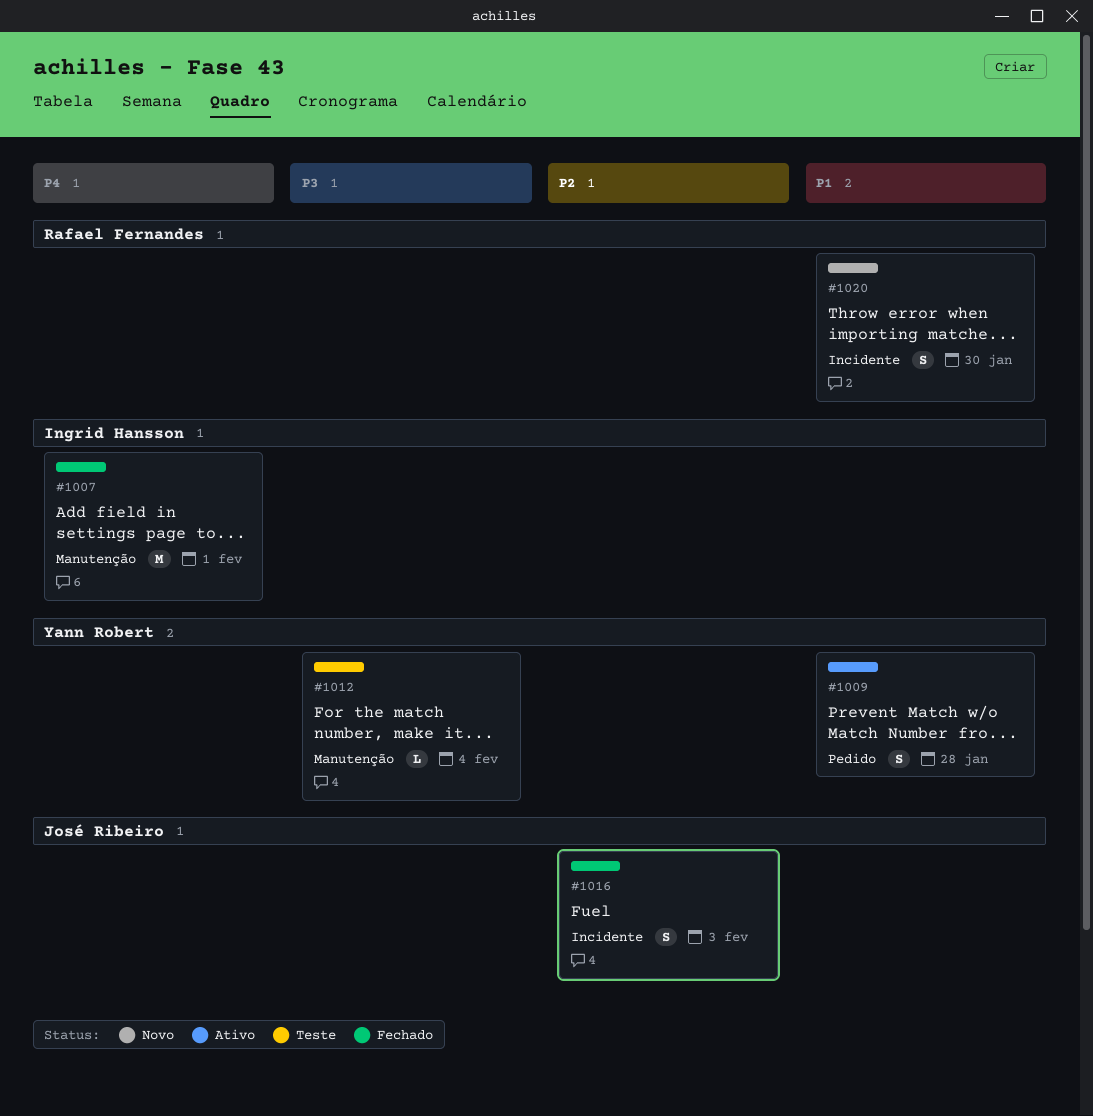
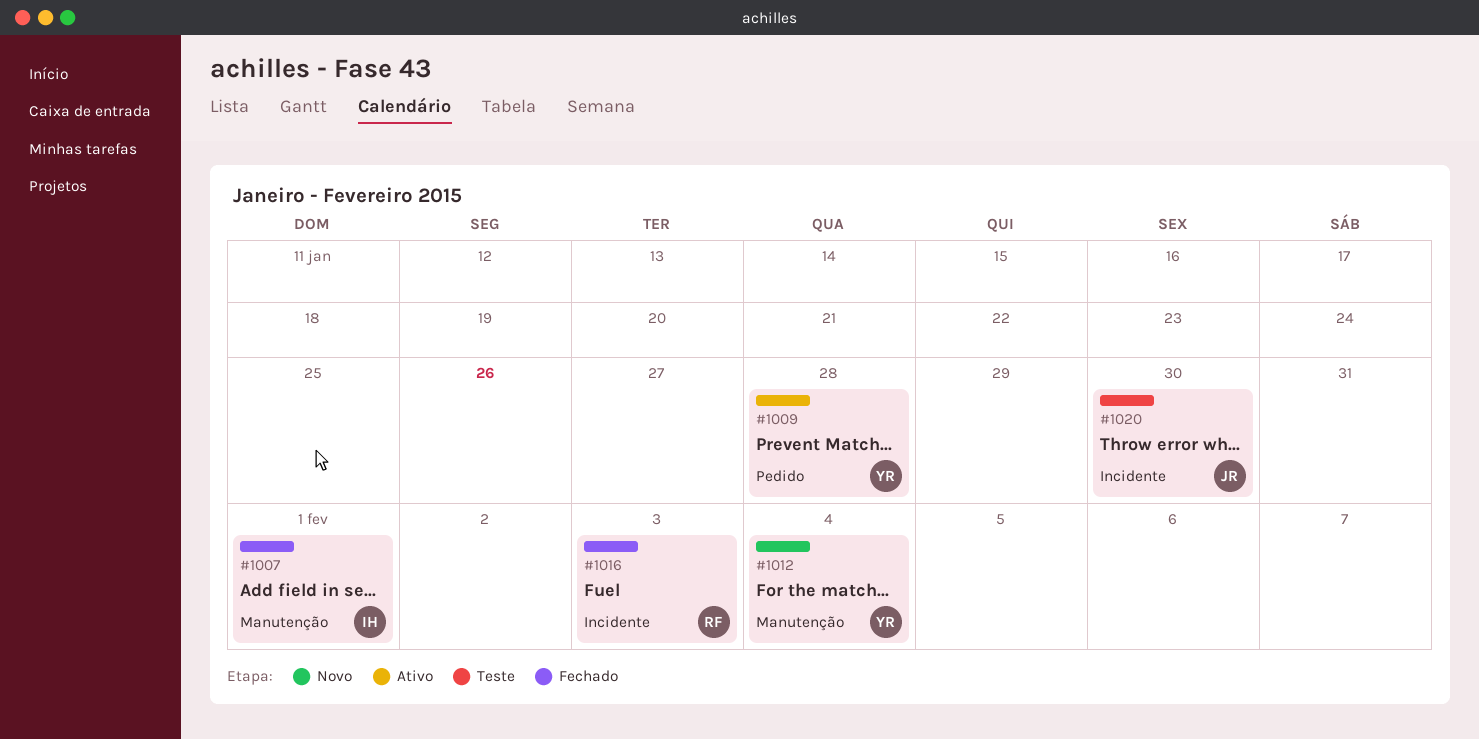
#1012, status: Teste -> Novo
#1016, owner: José Ribeiro -> Rafael Fernandes
#1020, status: Novo -> Teste
#1020, owner: Rafael Fernandes -> José Ribeiro

